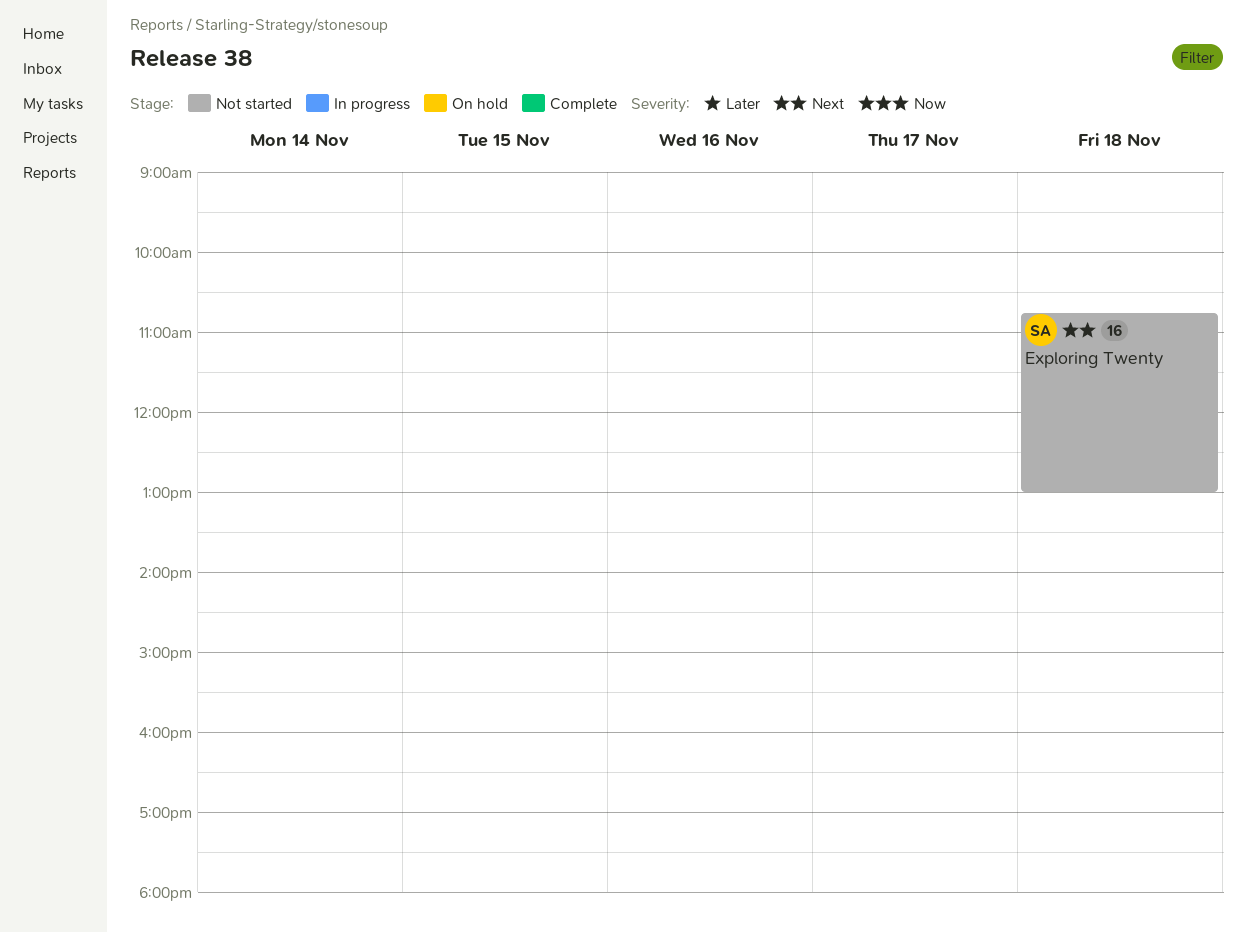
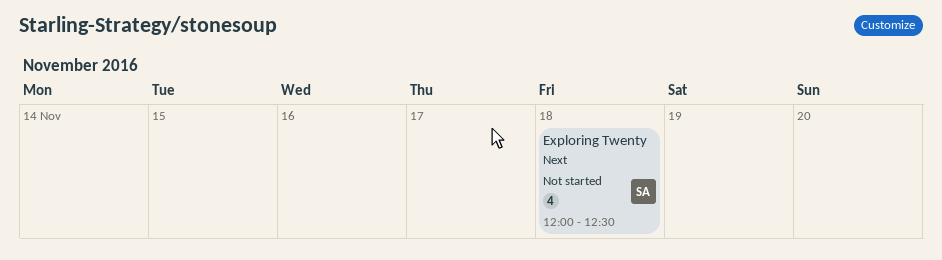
Exploring Twenty, estimate: 16 -> 4
Exploring Twenty, begins: 10:45 -> 12:00
Exploring Twenty, ends: 13:00 -> 12:30

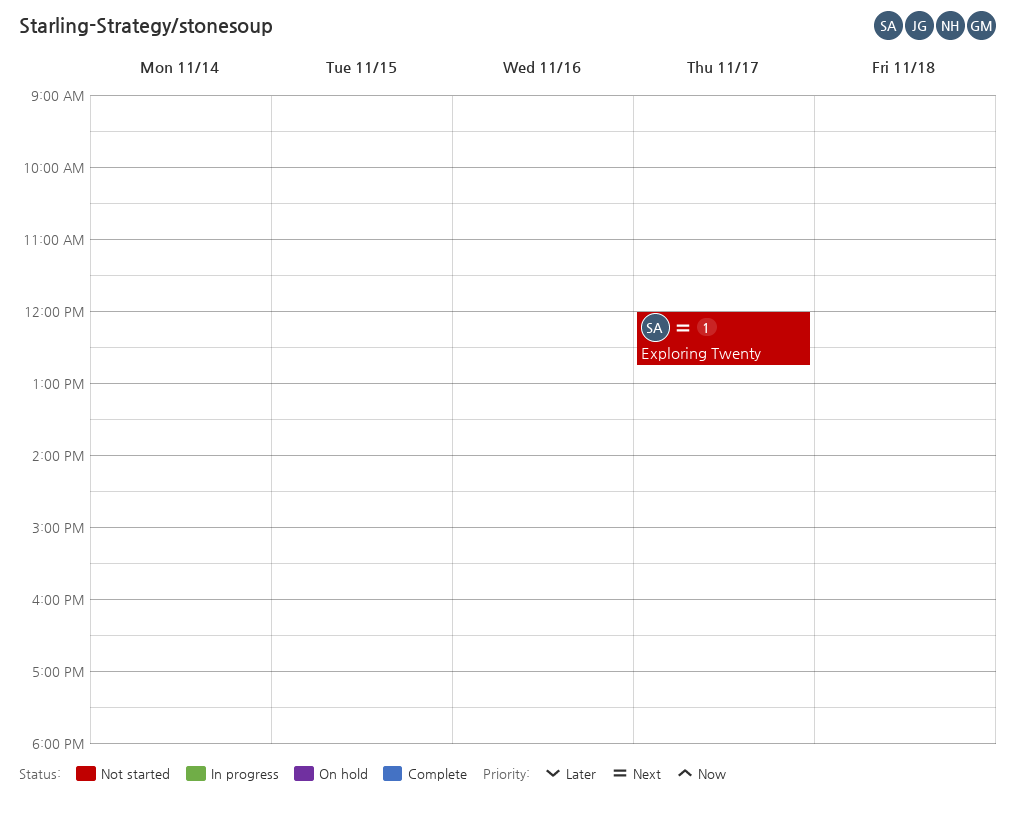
Exploring Twenty, estimate: 4 -> 1
Exploring Twenty, day: Nov 18 -> Nov 17
Exploring Twenty, ends: 12:30 -> 12:45

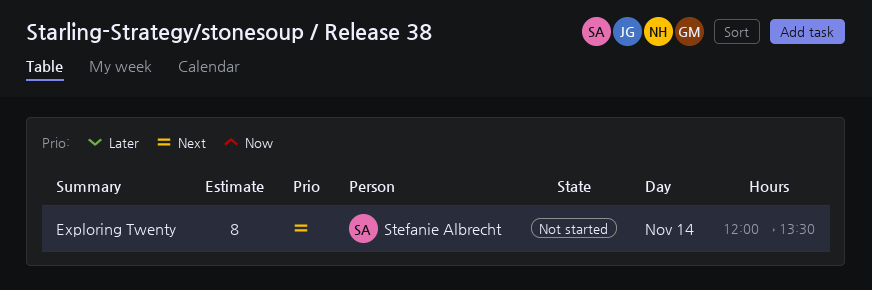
Exploring Twenty, estimate: 1 -> 8
Exploring Twenty, day: Nov 17 -> Nov 14
Exploring Twenty, ends: 12:45 -> 13:30

